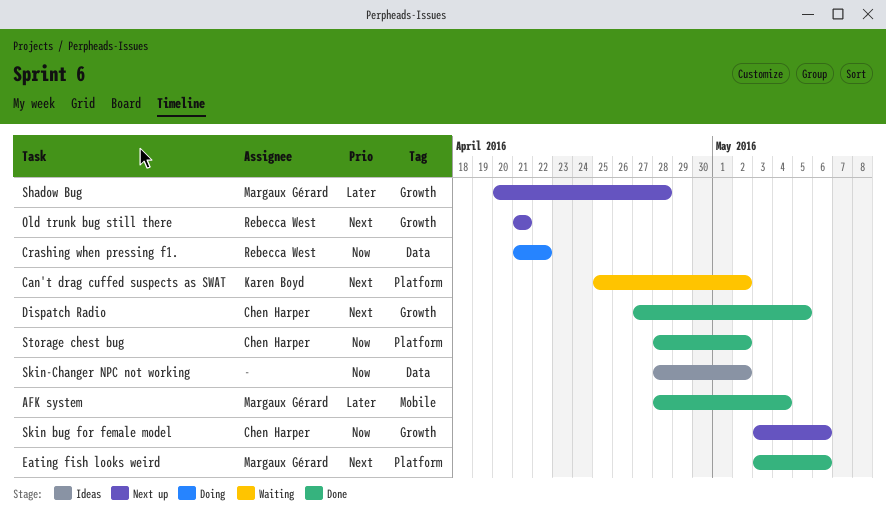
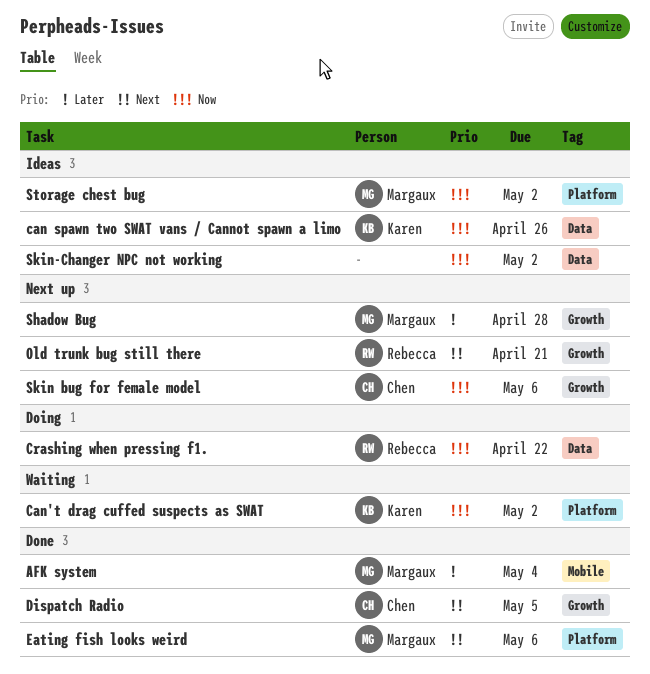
can spawn two SWAT vans / Cannot spawn a limo: none -> present
Can't drag cuffed suspects as SWAT, priority: Next -> Now
Storage chest bug, status: Done -> Ideas
Storage chest bug, owner: Chen Harper -> Margaux Gérard

